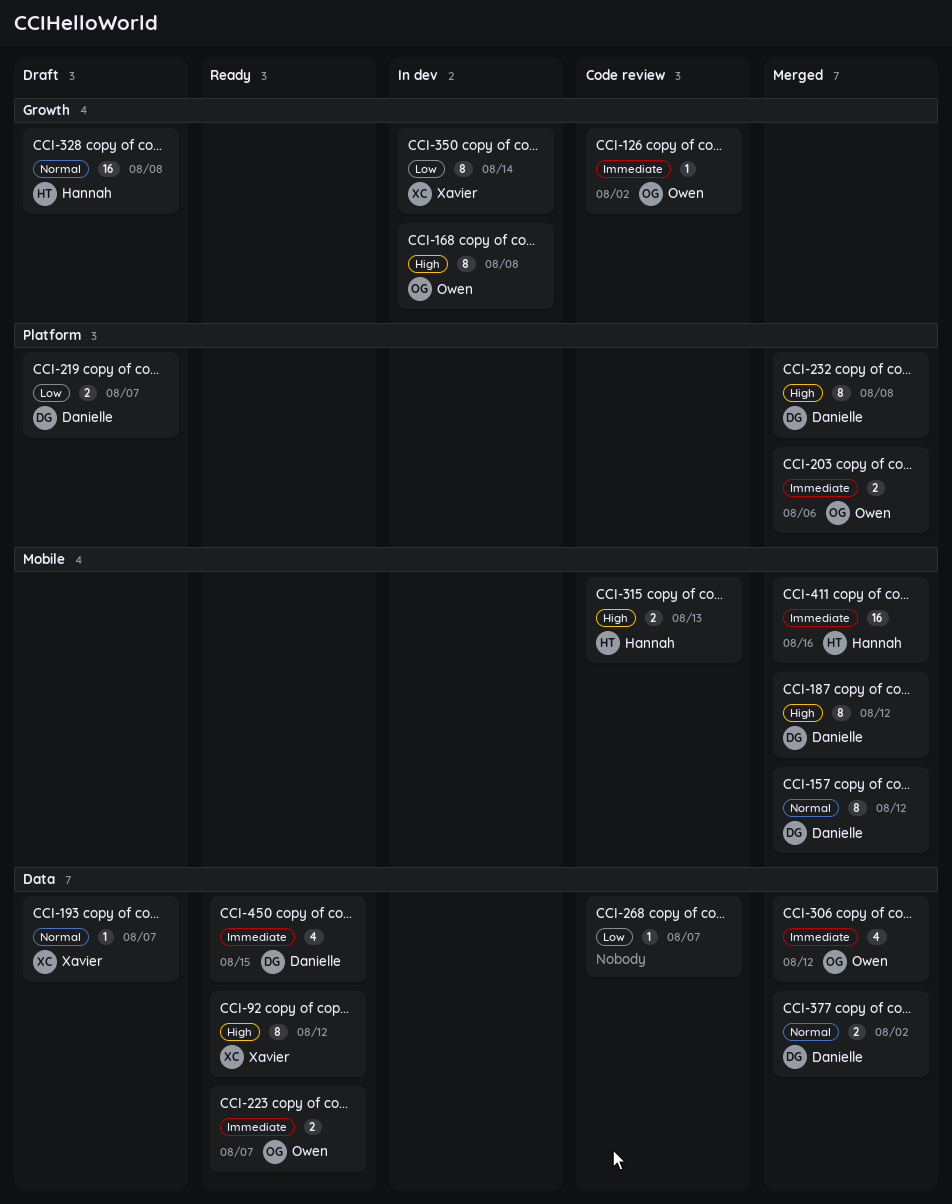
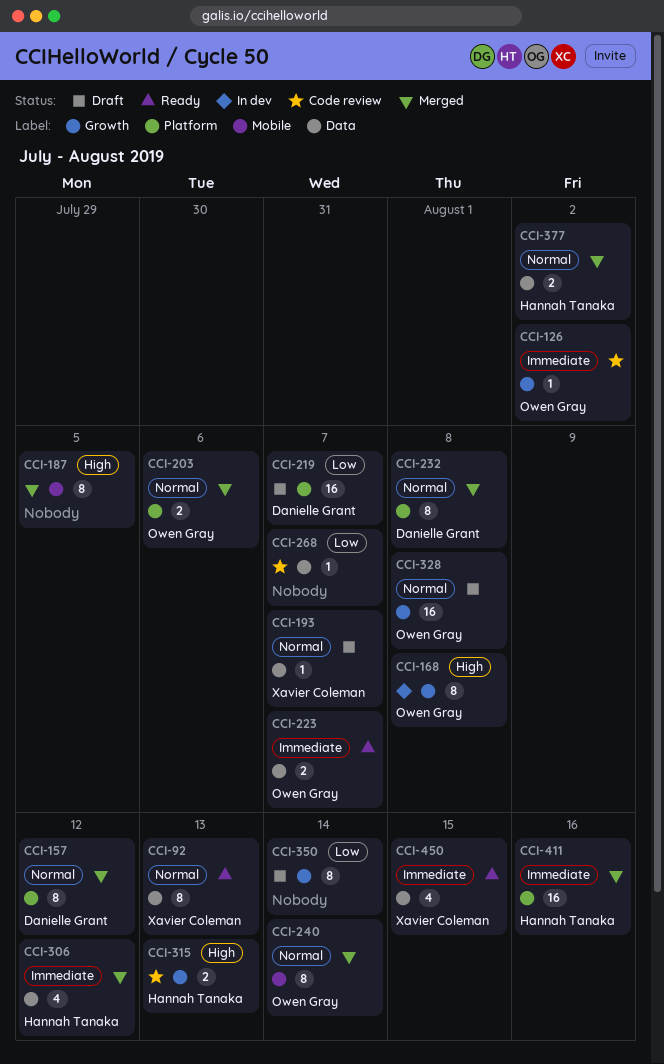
CCI-92, priority: High -> Normal
CCI-92, due: Aug 12 -> Aug 13
CCI-157, label: Mobile -> Platform
CCI-187, owner: Danielle Grant -> none
CCI-187, due: Aug 12 -> Aug 5
CCI-203, priority: Immediate -> Normal
CCI-219, estimate: 2 -> 16
CCI-232, priority: High -> Normal
CCI-240: none -> present
CCI-306, owner: Owen Gray -> Hannah Tanaka
CCI-315, label: Mobile -> Growth
CCI-328, owner: Hannah Tanaka -> Owen Gray
CCI-350, status: In dev -> Draft
CCI-350, owner: Xavier Coleman -> none
CCI-377, owner: Danielle Grant -> Hannah Tanaka
CCI-411, label: Mobile -> Platform
CCI-450, owner: Danielle Grant -> Xavier Coleman

